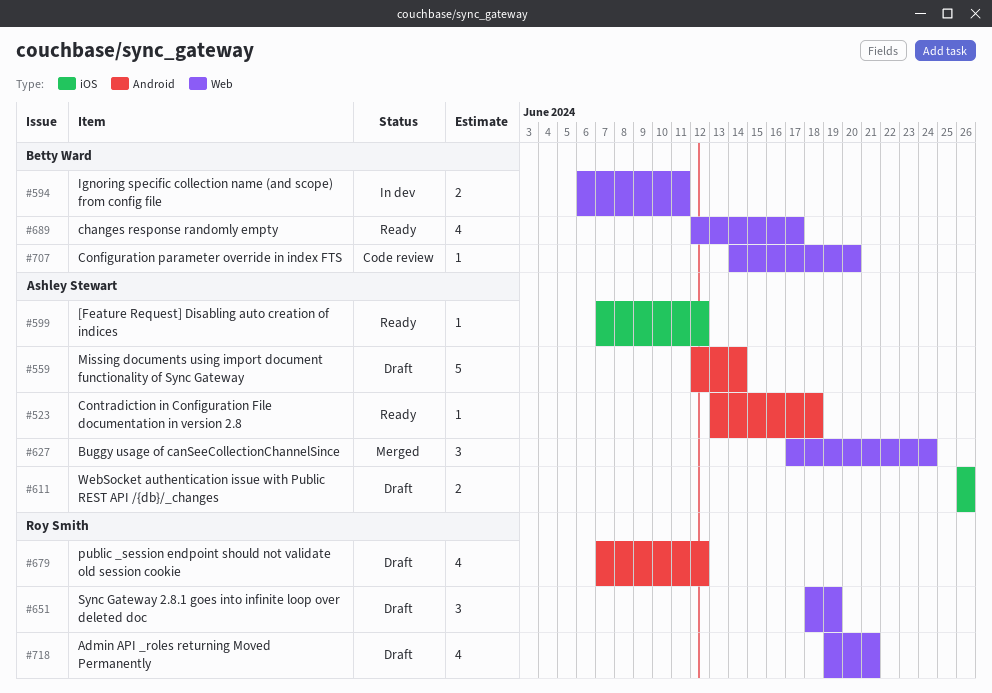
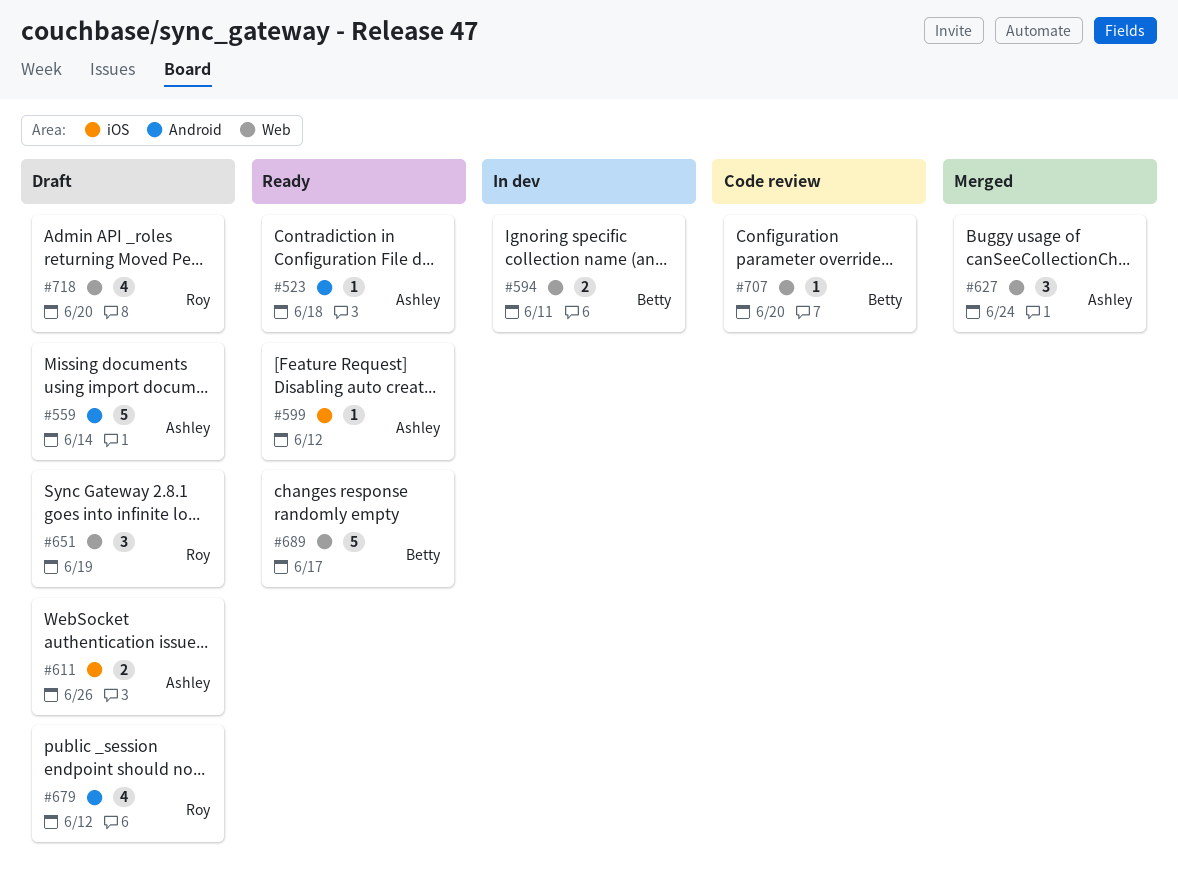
#689, estimate: 4 -> 5
#718, due: Jun 21 -> Jun 20

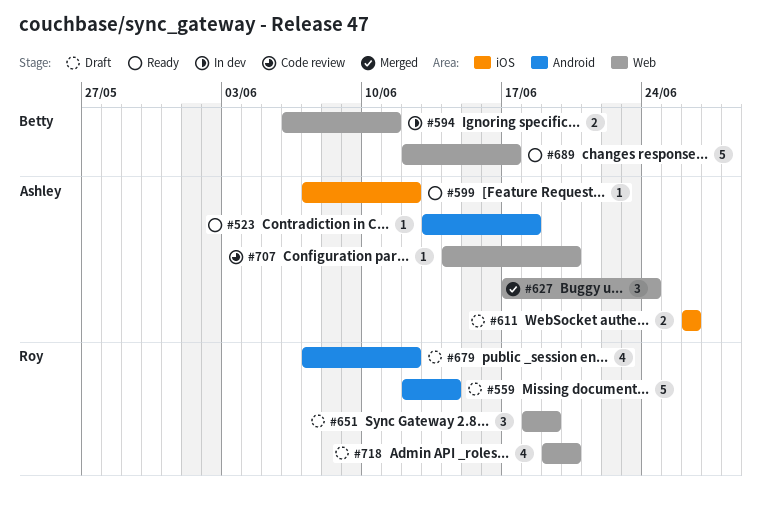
#559, owner: Ashley -> Roy
#707, owner: Betty -> Ashley

